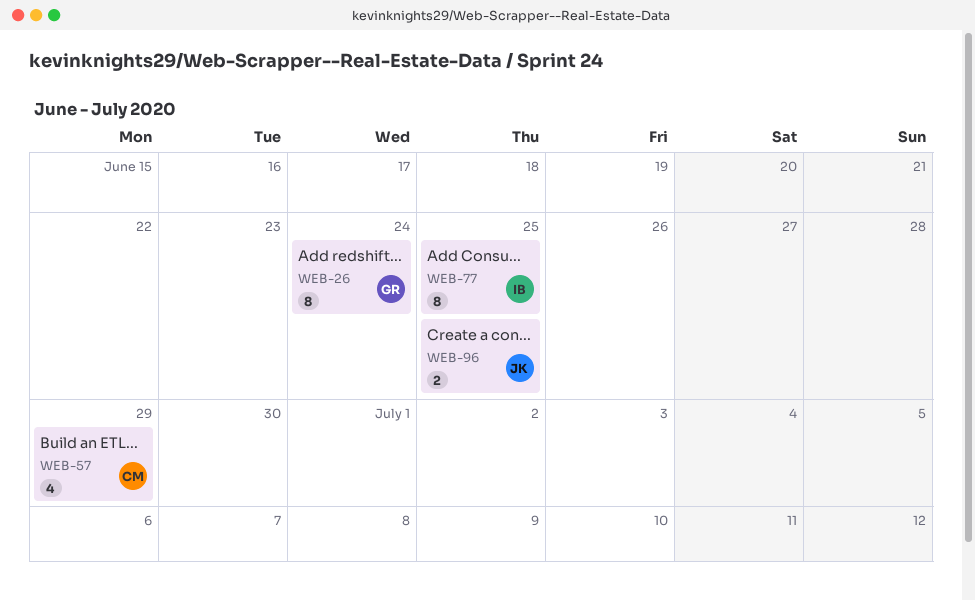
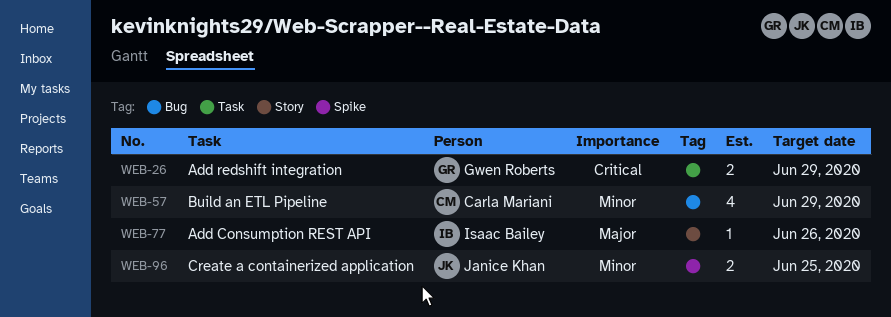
WEB-26, estimate: 8 -> 2
WEB-26, due: Jun 24 -> Jun 29
WEB-77, estimate: 8 -> 1
WEB-77, due: Jun 25 -> Jun 26

